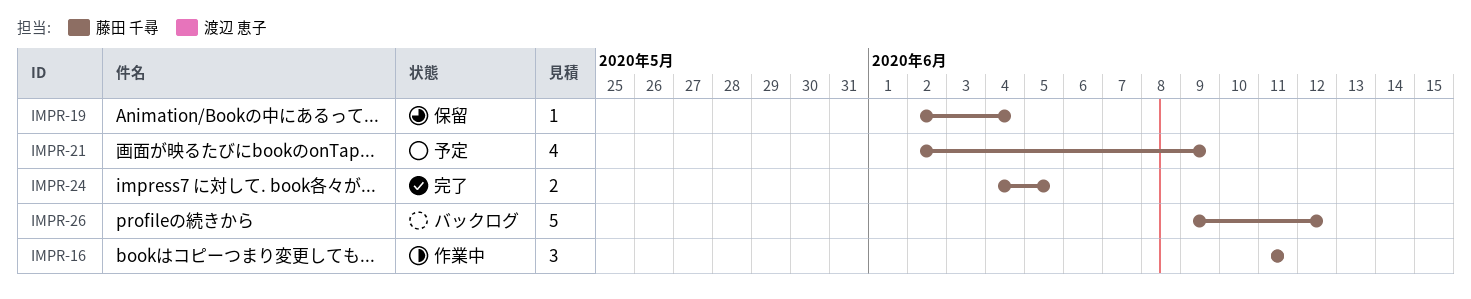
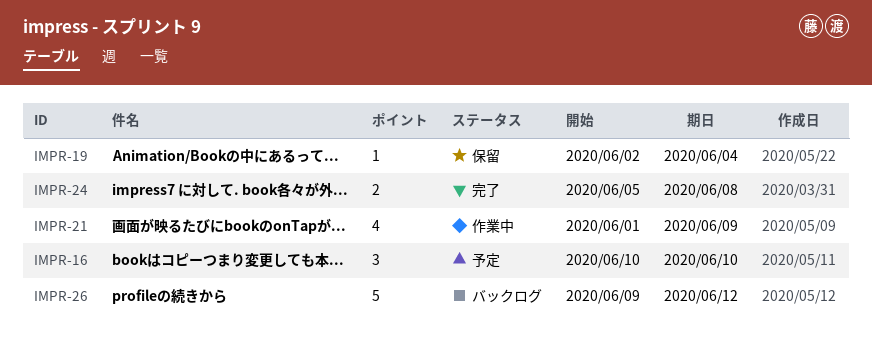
IMPR-16, status: 作業中 -> 予定
IMPR-16, start: Jun 11 -> Jun 10
IMPR-16, due: Jun 11 -> Jun 10
IMPR-21, status: 予定 -> 作業中
IMPR-21, start: Jun 2 -> Jun 1
IMPR-24, start: Jun 4 -> Jun 5
IMPR-24, due: Jun 5 -> Jun 8

